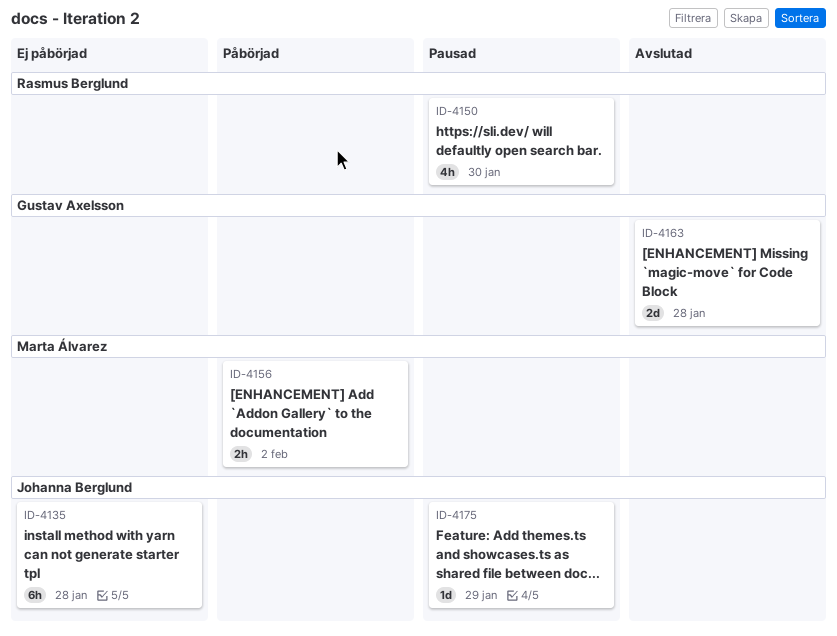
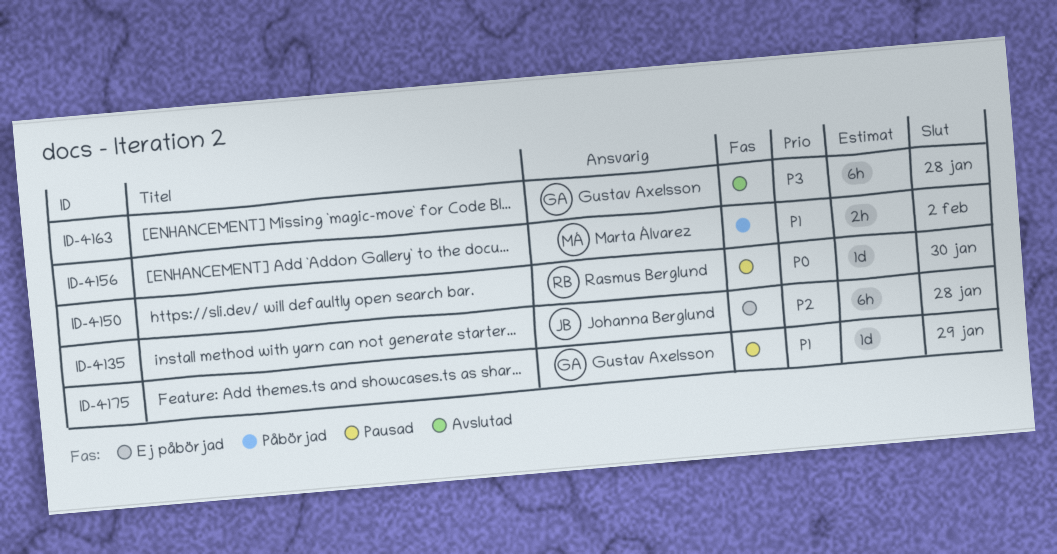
ID-4150, estimate: 4h -> 1d
ID-4163, estimate: 2d -> 6h
ID-4175, owner: Johanna Berglund -> Gustav Axelsson

